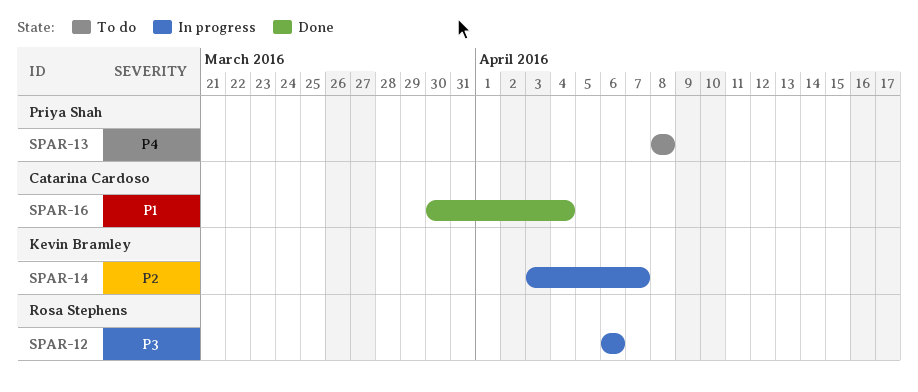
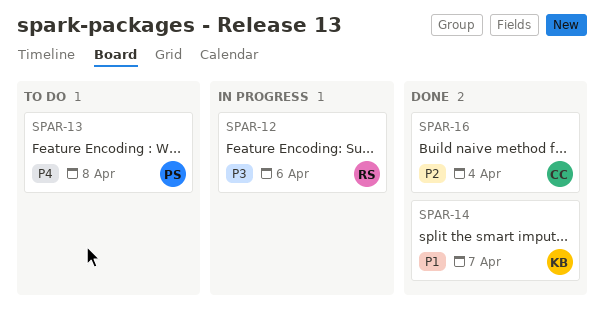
SPAR-14, status: In progress -> Done
SPAR-14, priority: P2 -> P1
SPAR-16, priority: P1 -> P2

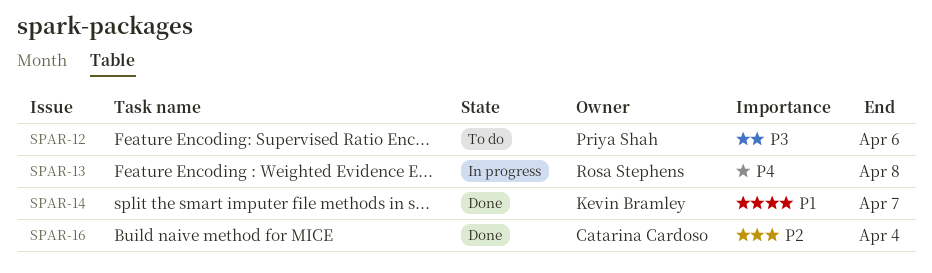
SPAR-12, status: In progress -> To do
SPAR-12, owner: Rosa Stephens -> Priya Shah
SPAR-13, status: To do -> In progress
SPAR-13, owner: Priya Shah -> Rosa Stephens

